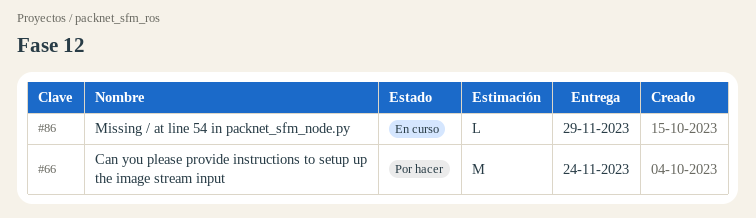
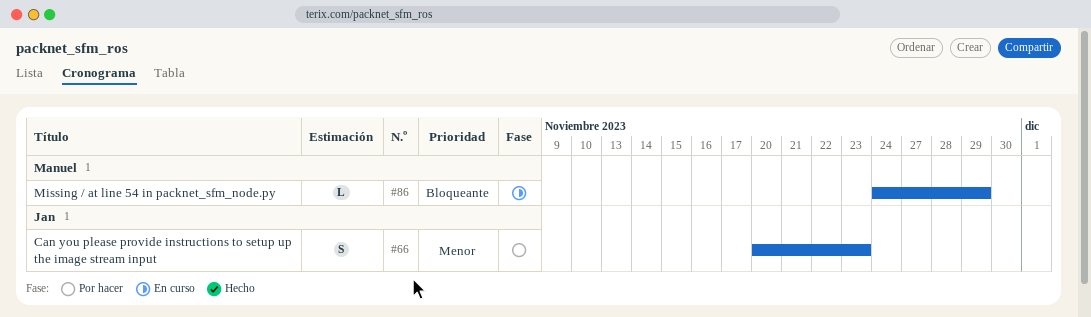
#66, estimate: M -> S
#66, due: Nov 24 -> Nov 23

